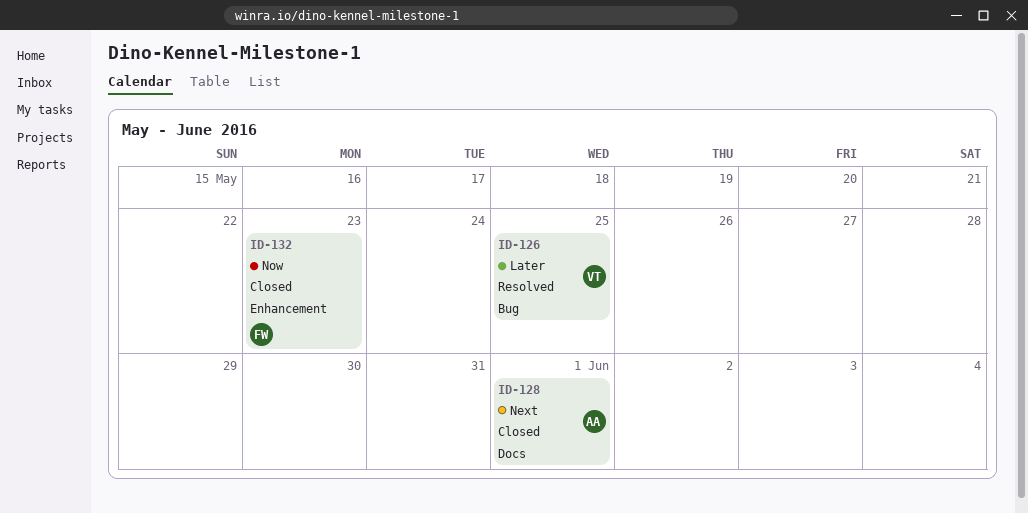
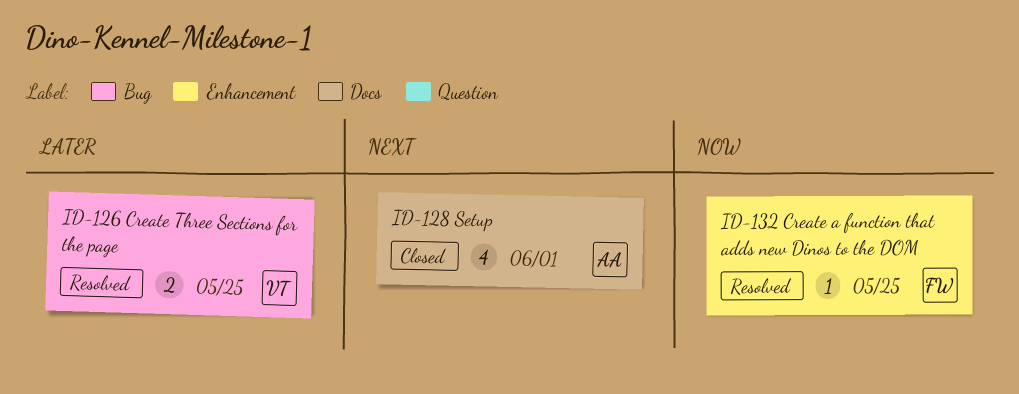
ID-132, status: Closed -> Resolved
ID-132, due: May 23 -> May 25

